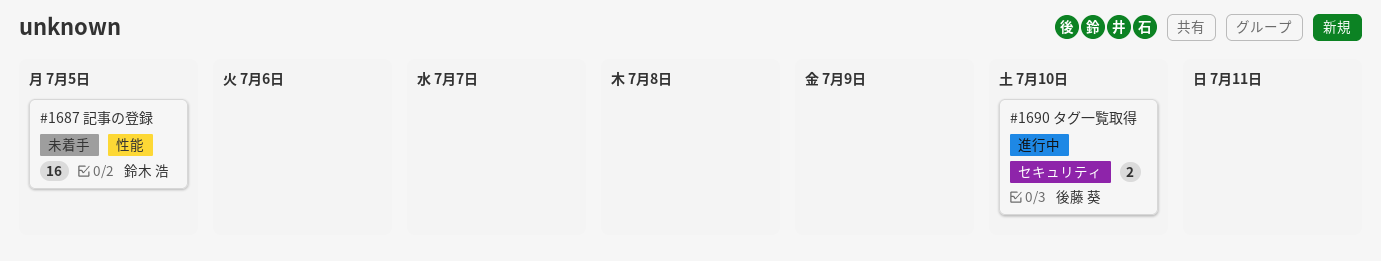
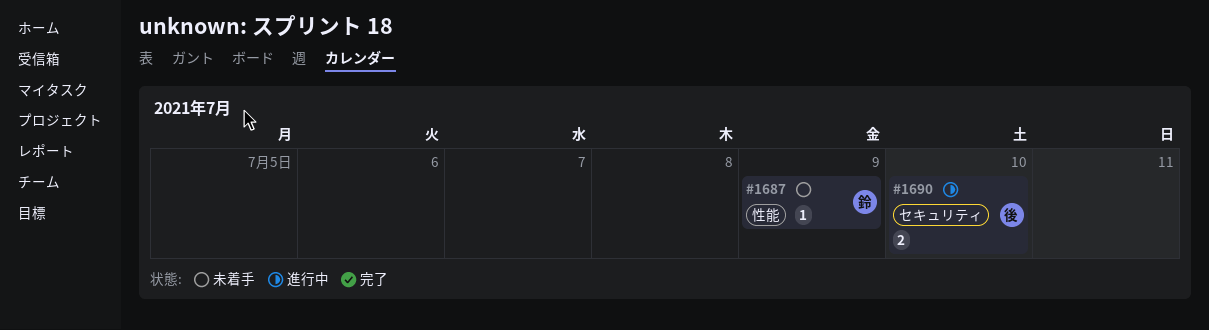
#1687, estimate: 16 -> 1
#1687, due: Jul 5 -> Jul 9

